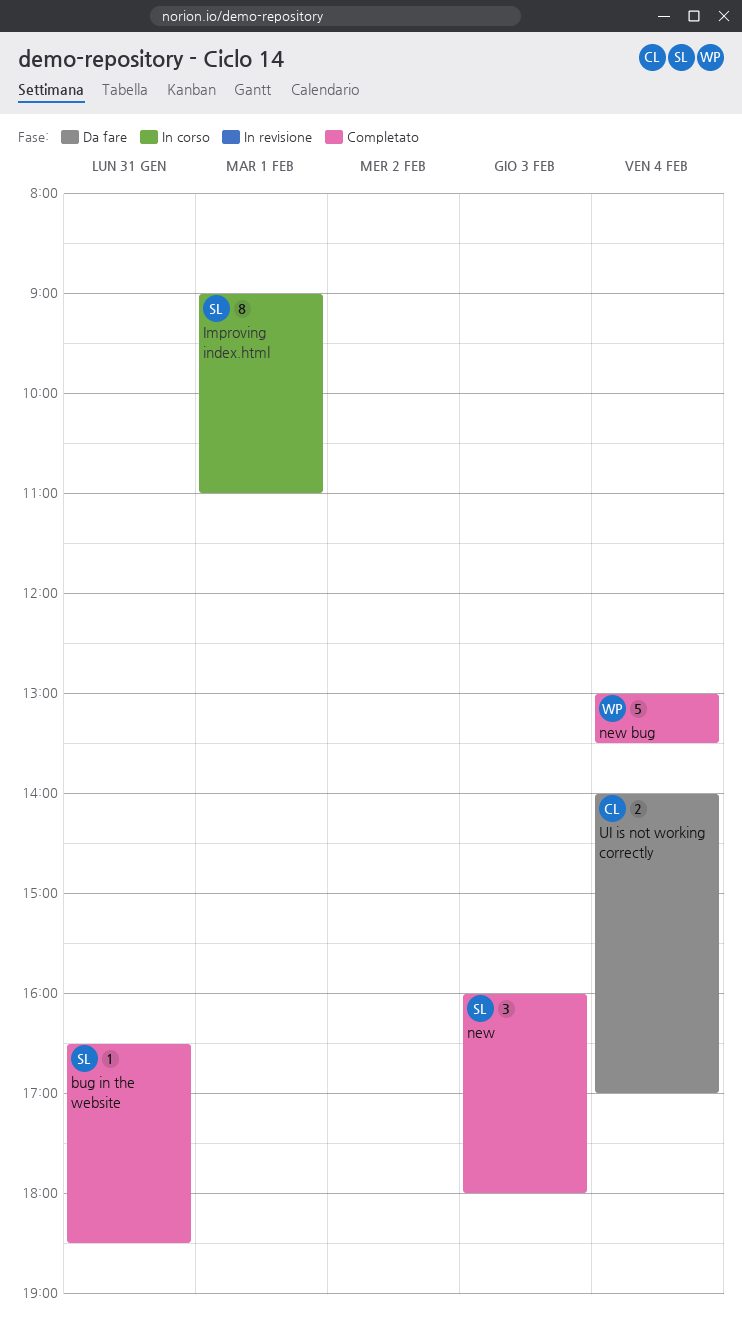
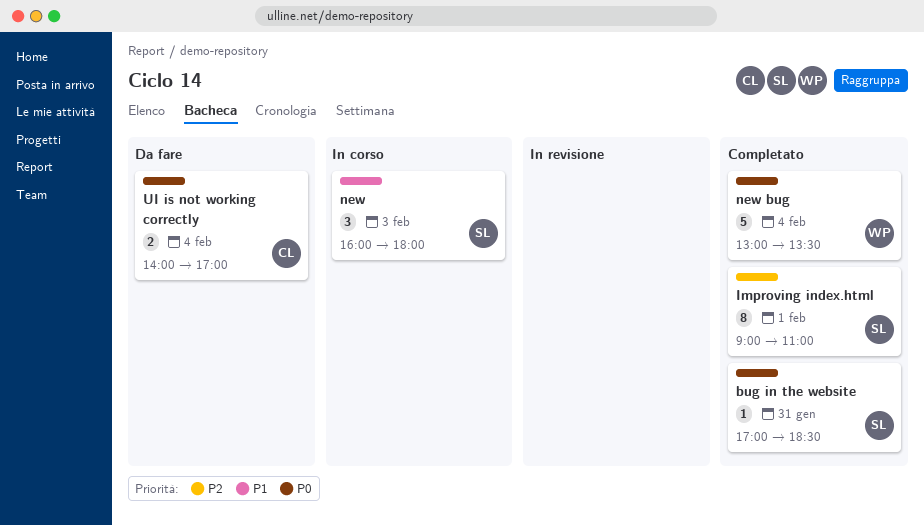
bug in the website, begins: 16:30 -> 17:00
Improving index.html, status: In corso -> Completato
new, status: Completato -> In corso

